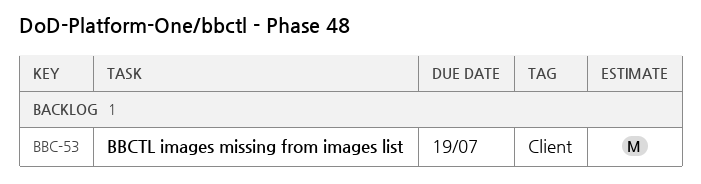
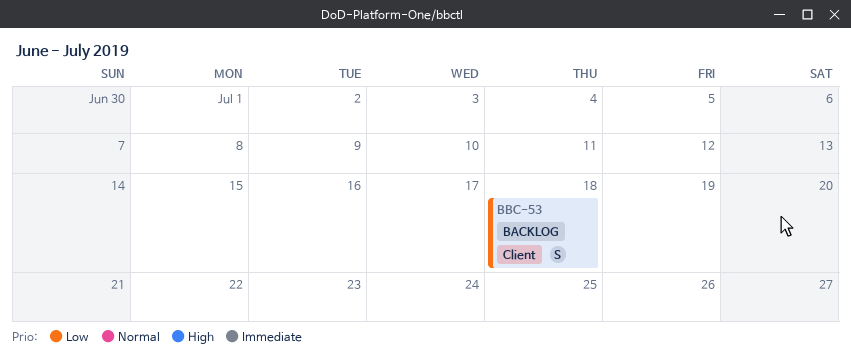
BBC-53, estimate: M -> S
BBC-53, due: Jul 19 -> Jul 18

